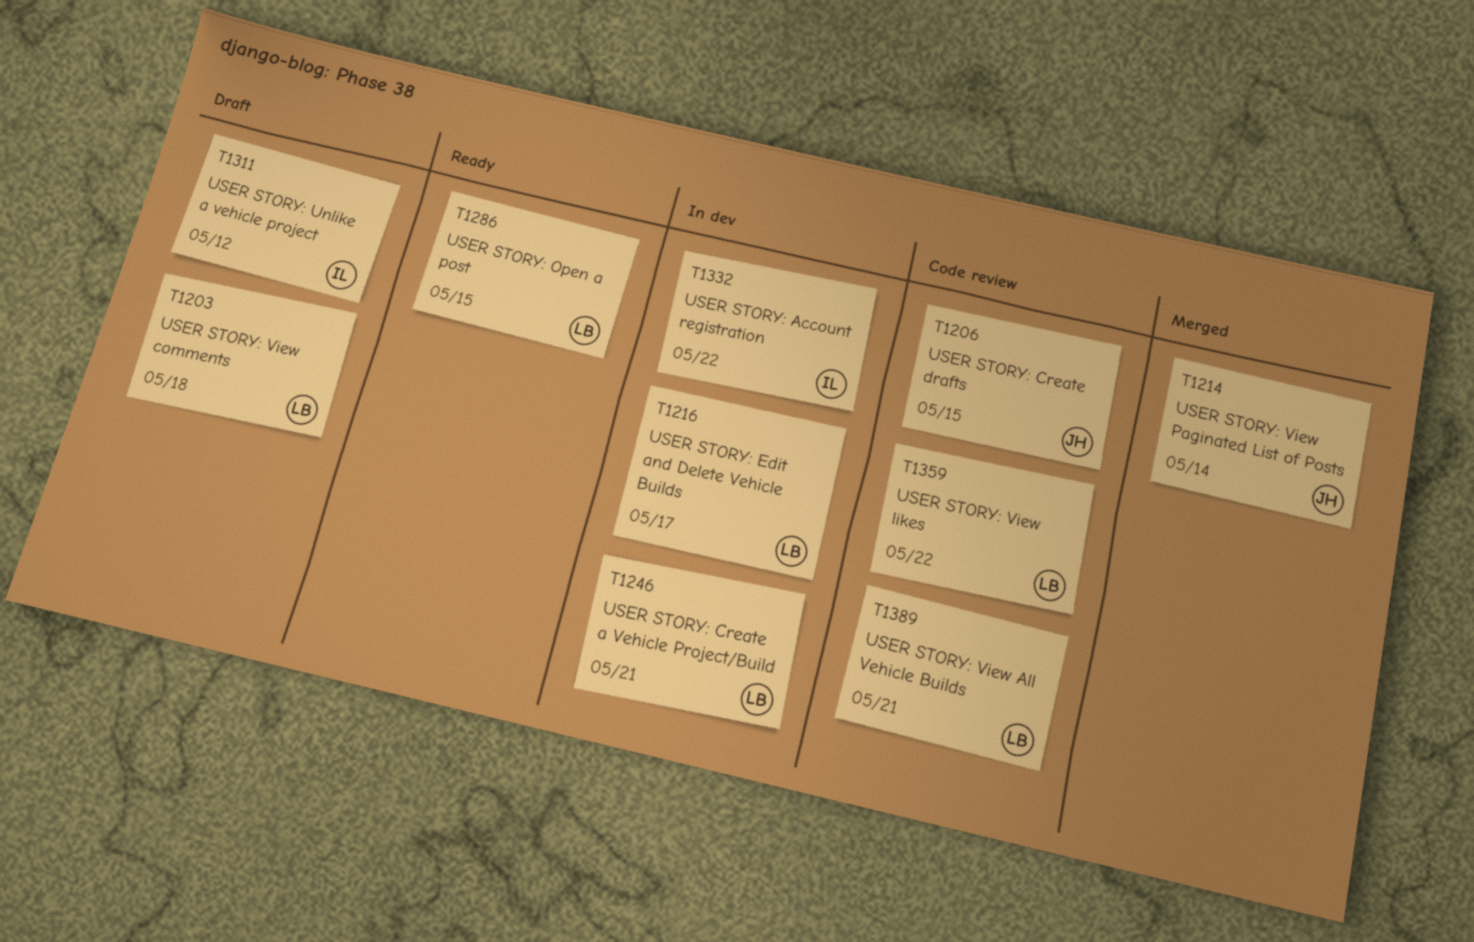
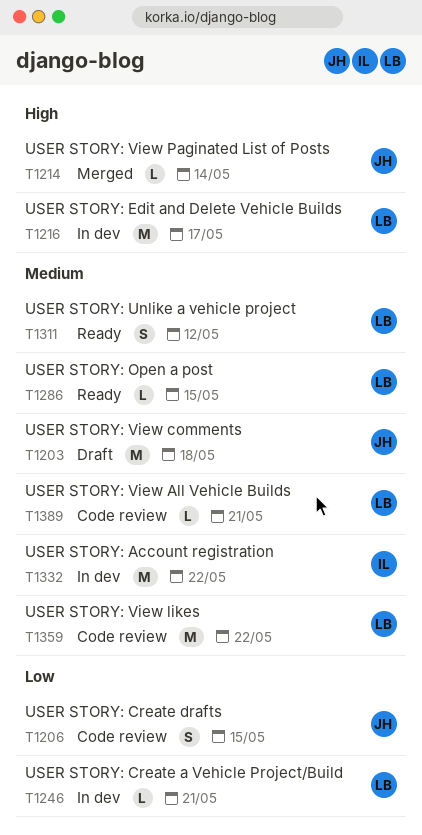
T1203, owner: LB -> JH
T1311, status: Draft -> Ready
T1311, owner: IL -> LB

